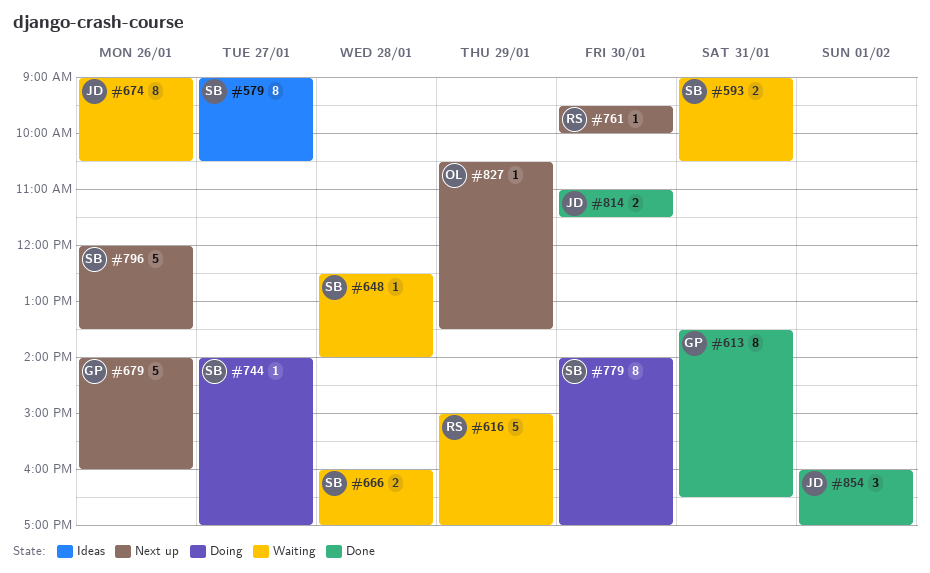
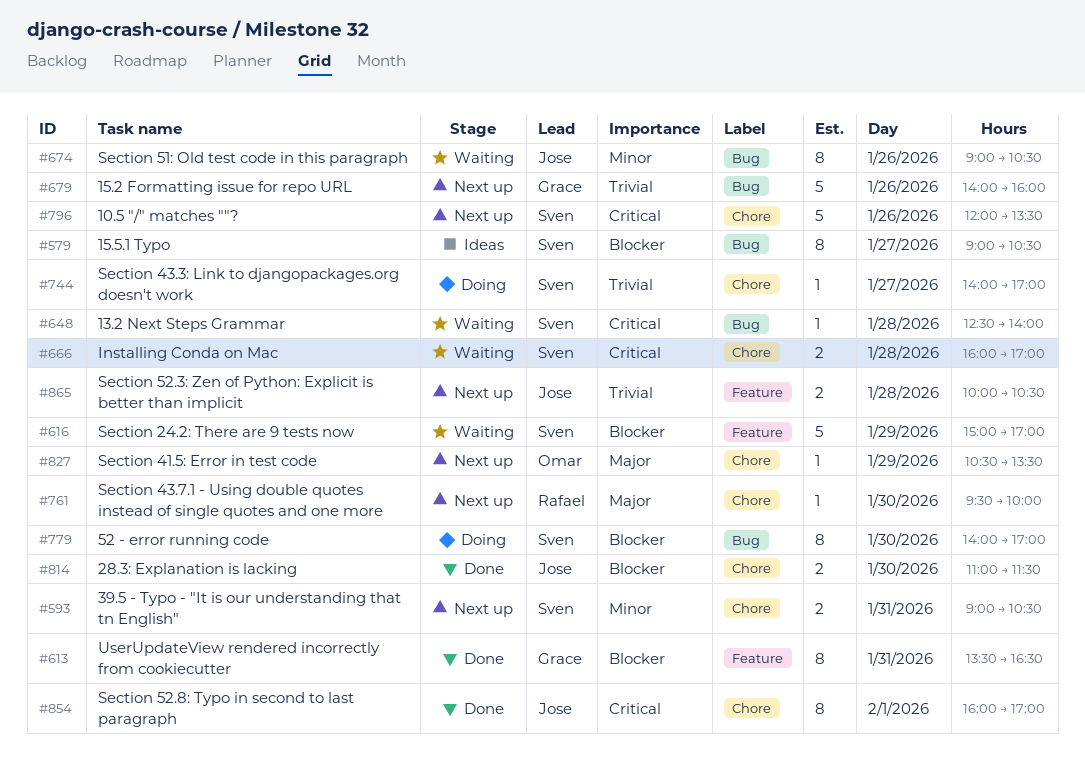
#593, status: Waiting -> Next up
#616, owner: Rafael -> Sven
#854, estimate: 3 -> 8
#865: none -> present

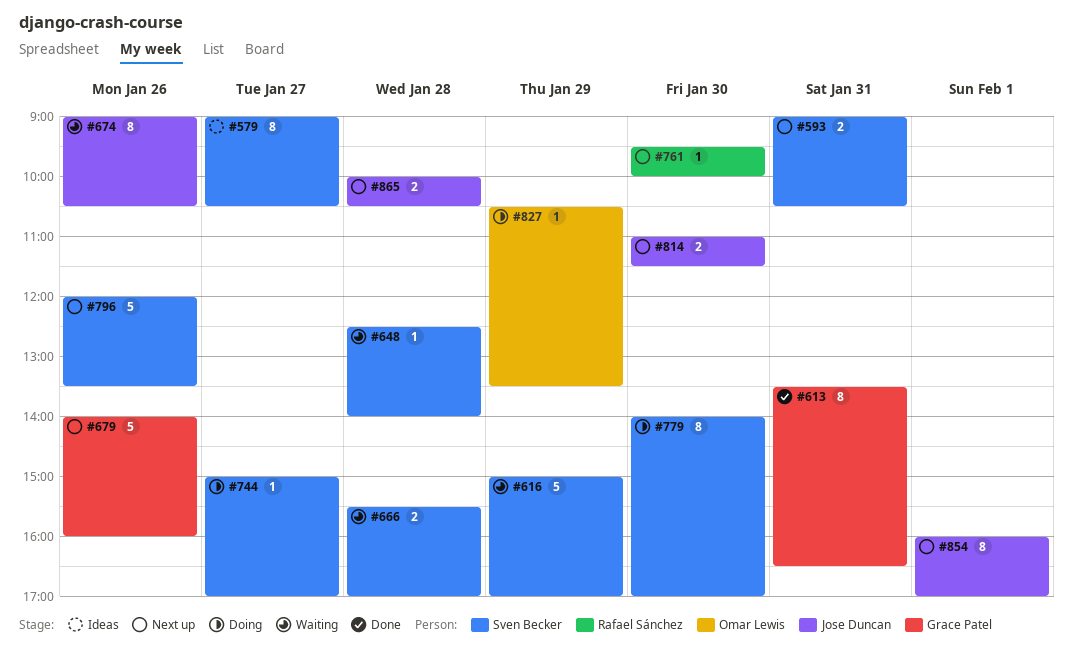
#666, begins: 16:00 -> 15:30
#744, begins: 14:00 -> 15:00
#814, status: Done -> Next up
#827, status: Next up -> Doing
#854, status: Done -> Next up

